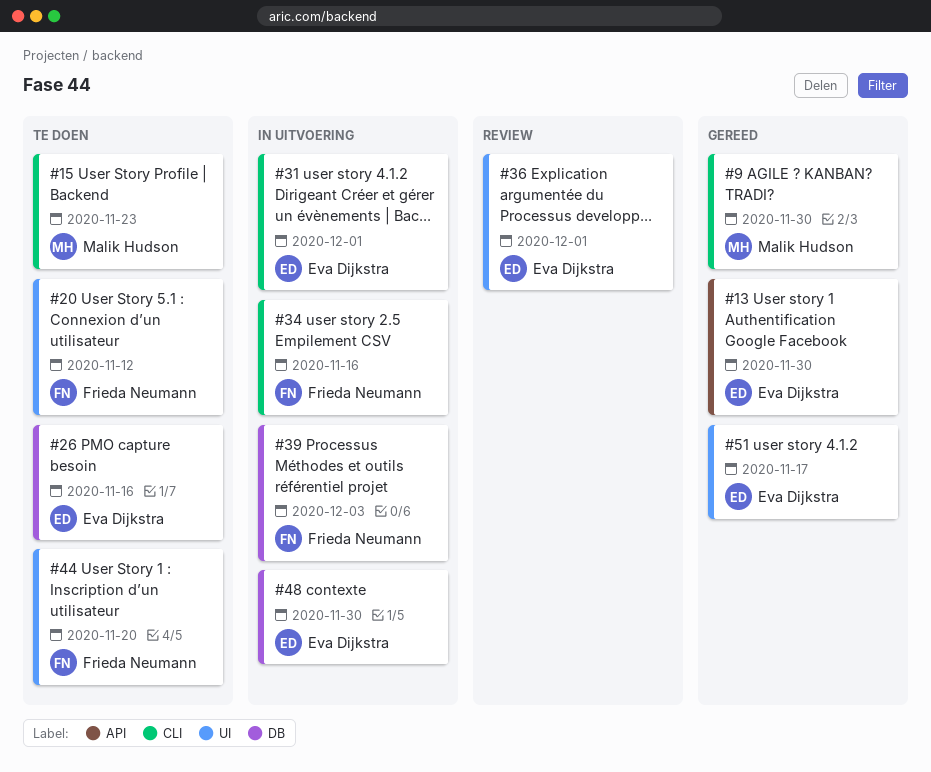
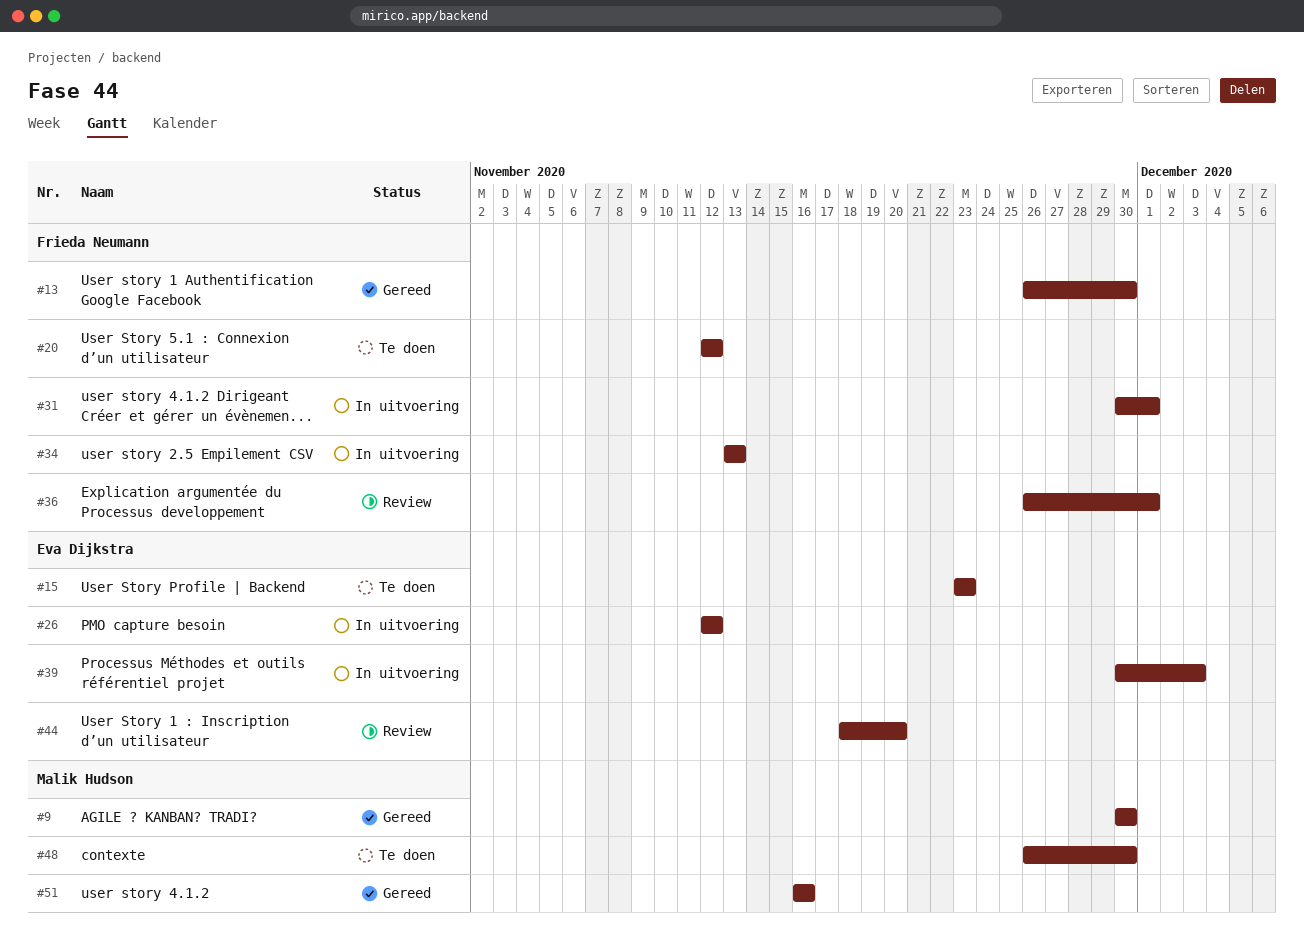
#13, owner: Eva Dijkstra -> Frieda Neumann
#15, owner: Malik Hudson -> Eva Dijkstra
#26, status: Te doen -> In uitvoering
#26, due: Nov 16 -> Nov 12
#31, owner: Eva Dijkstra -> Frieda Neumann
#34, due: Nov 16 -> Nov 13
#36, owner: Eva Dijkstra -> Frieda Neumann
#39, owner: Frieda Neumann -> Eva Dijkstra
#44, status: Te doen -> Review
#44, owner: Frieda Neumann -> Eva Dijkstra
#48, status: In uitvoering -> Te doen
#48, owner: Eva Dijkstra -> Malik Hudson
#51, owner: Eva Dijkstra -> Malik Hudson
#51, due: Nov 17 -> Nov 16

